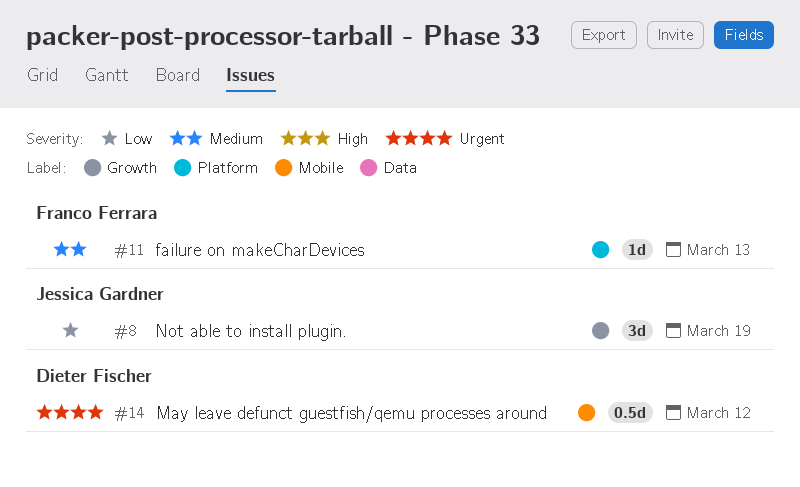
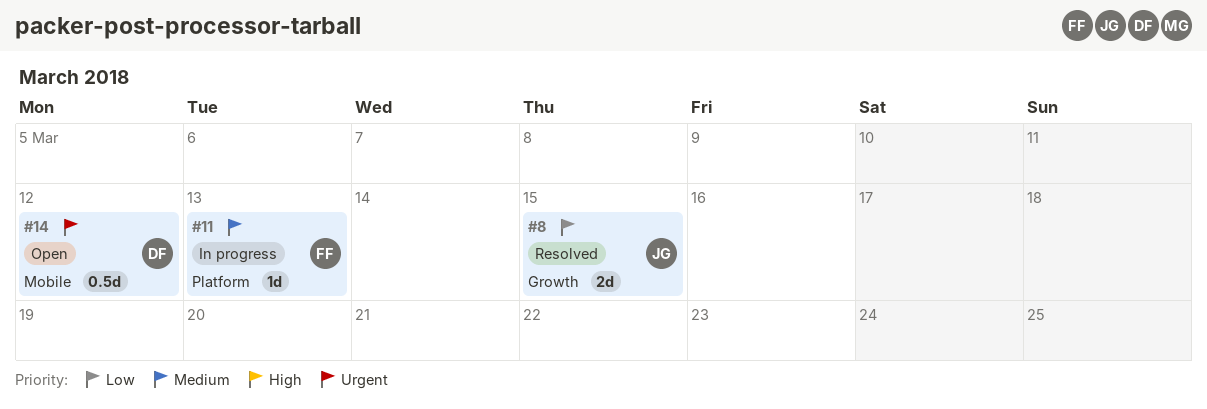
#8, estimate: 3d -> 2d
#8, due: Mar 19 -> Mar 15

